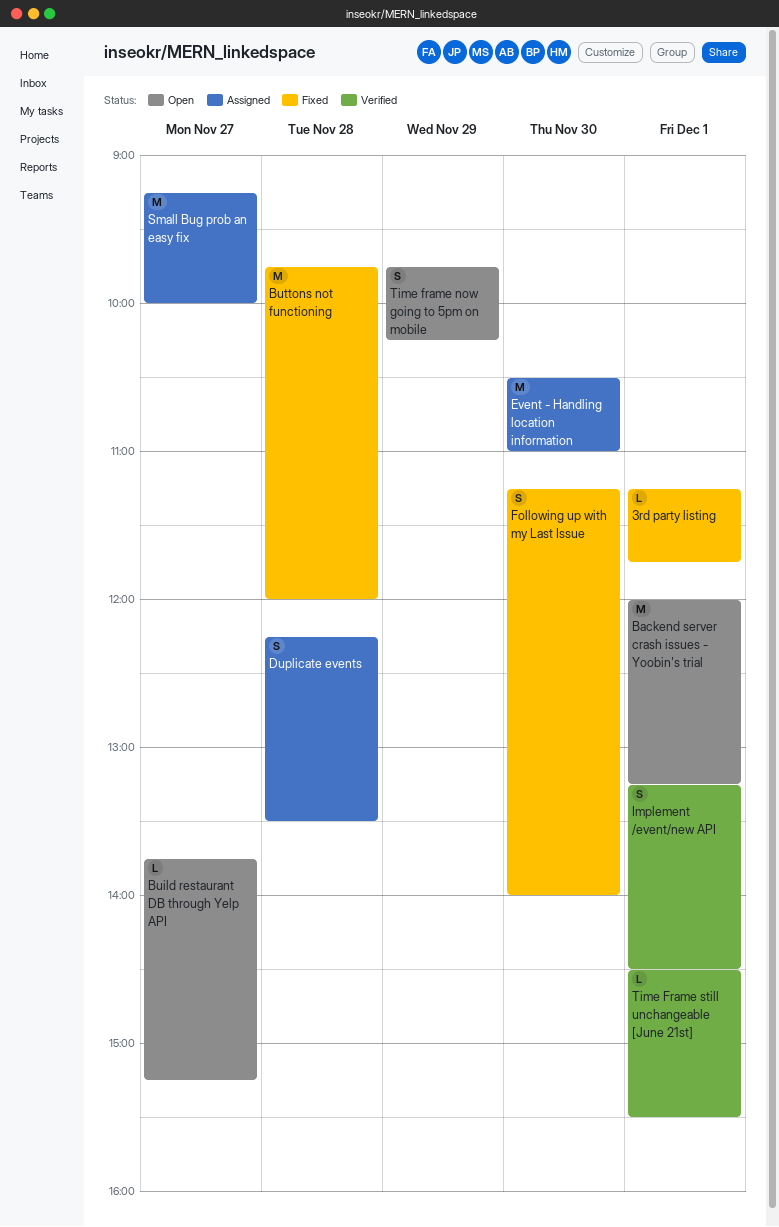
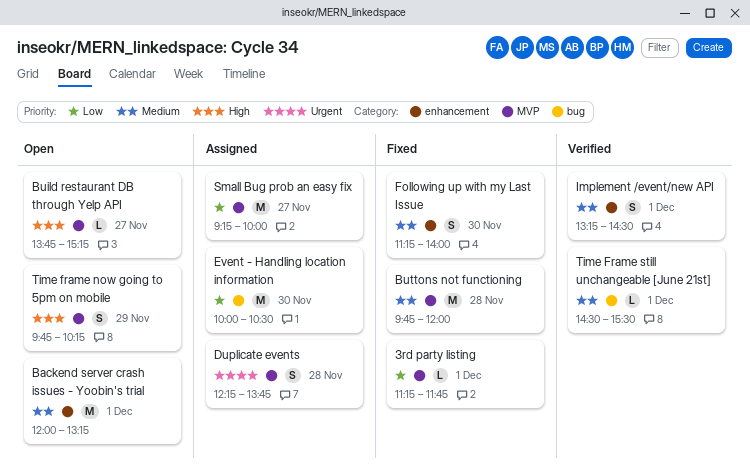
Duplicate events, ends: 13:30 -> 13:45
Event - Handling location information, begins: 10:30 -> 10:00
Event - Handling location information, ends: 11:00 -> 10:30

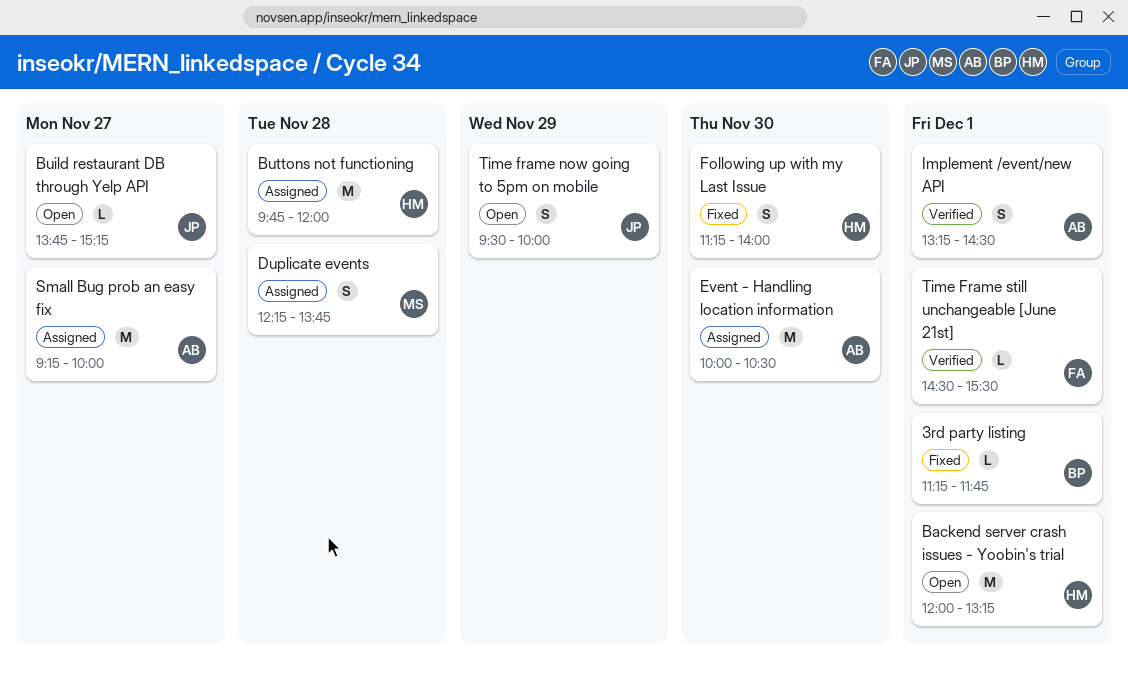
Buttons not functioning, status: Fixed -> Assigned
Time frame now going to 5pm on mobile, begins: 09:45 -> 09:30
Time frame now going to 5pm on mobile, ends: 10:15 -> 10:00

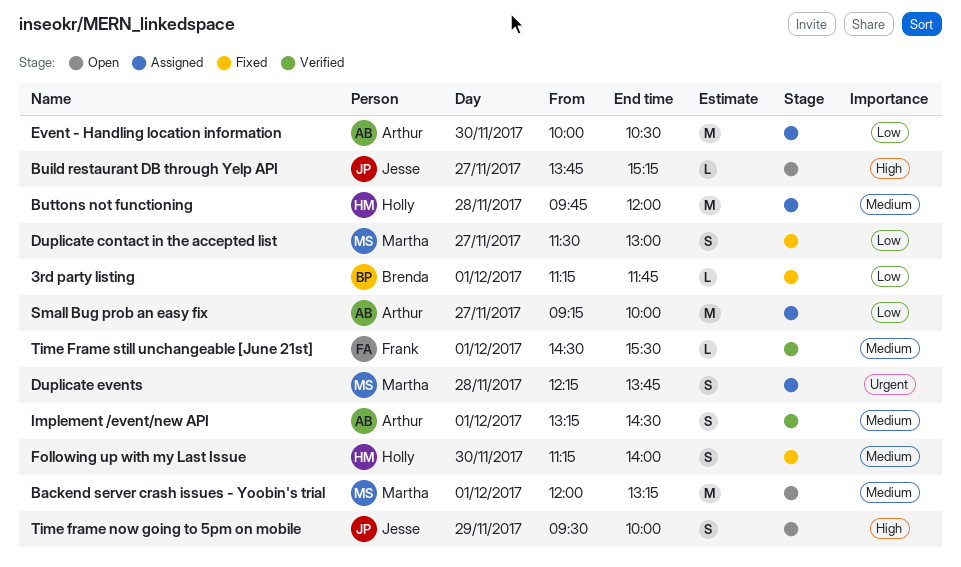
Backend server crash issues - Yoobin's trial, owner: Holly -> Martha
Duplicate contact in the accepted list: none -> present

